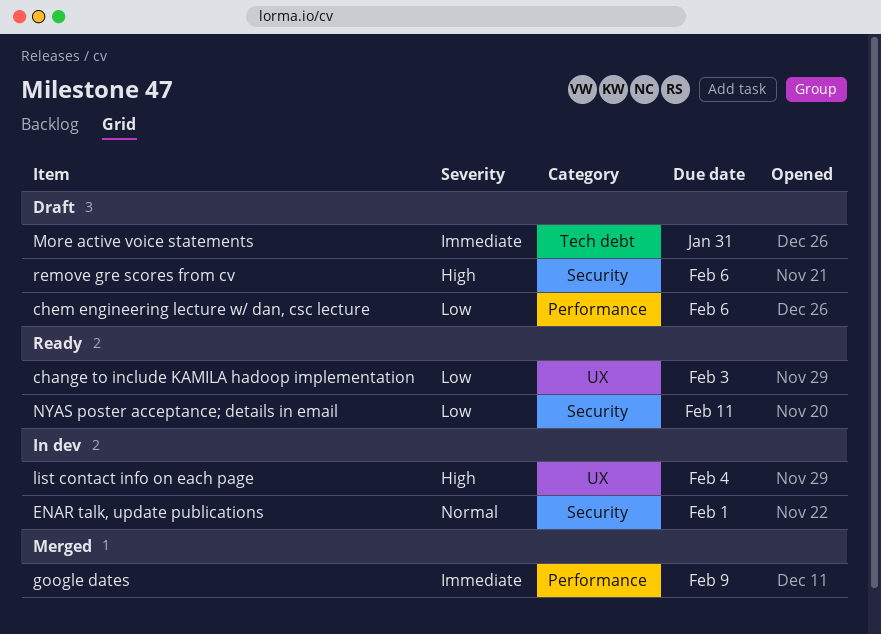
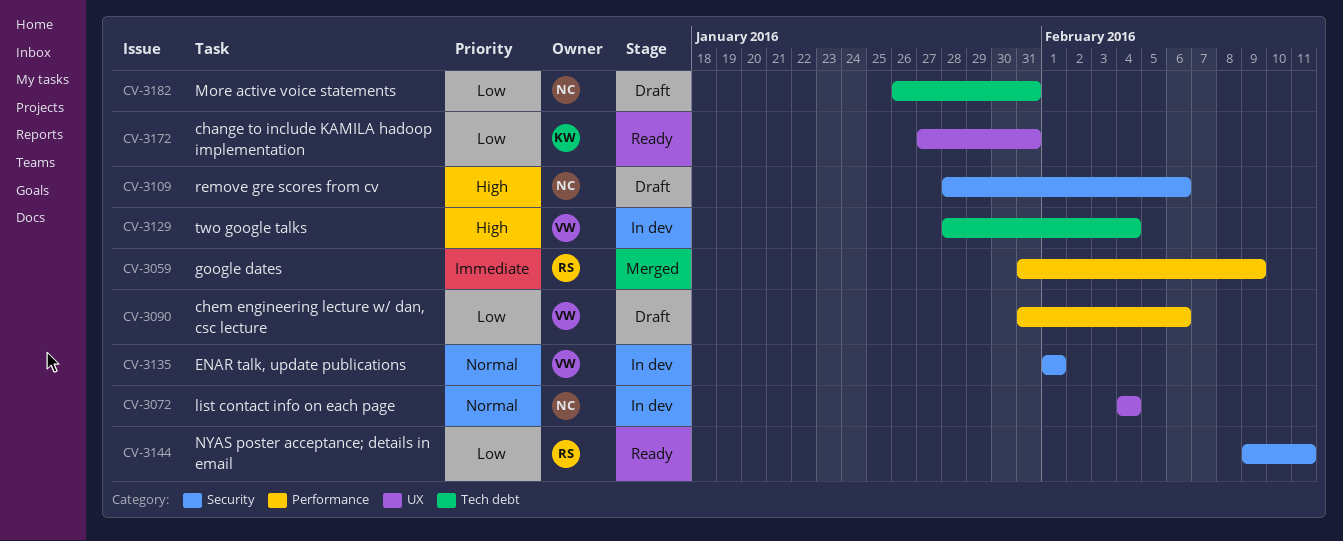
change to include KAMILA hadoop implementation, due: Feb 3 -> Jan 31
list contact info on each page, priority: High -> Normal
More active voice statements, priority: Immediate -> Low
two google talks: none -> present

